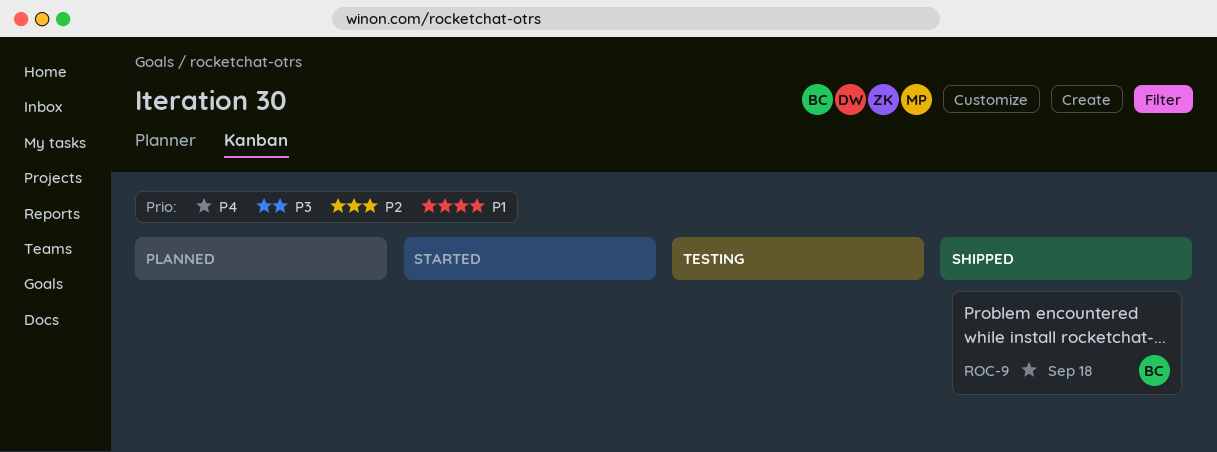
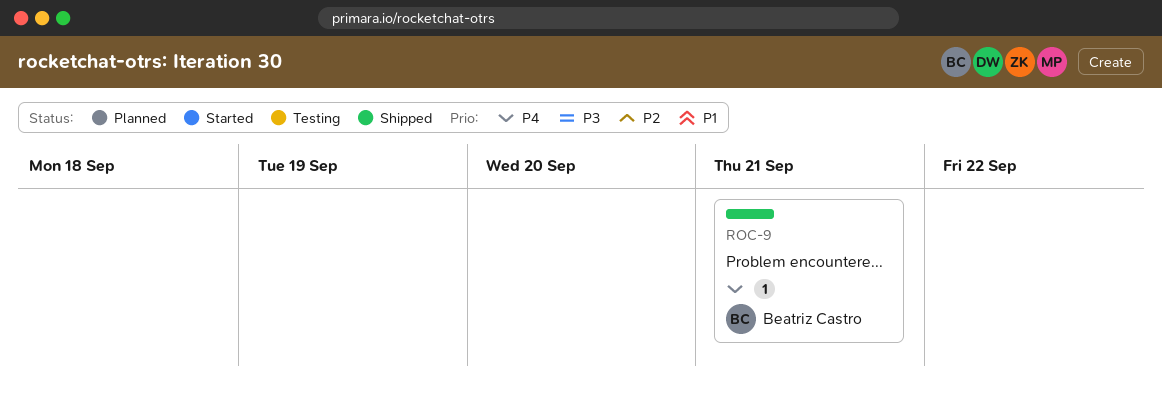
ROC-9, due: Sep 18 -> Sep 21

